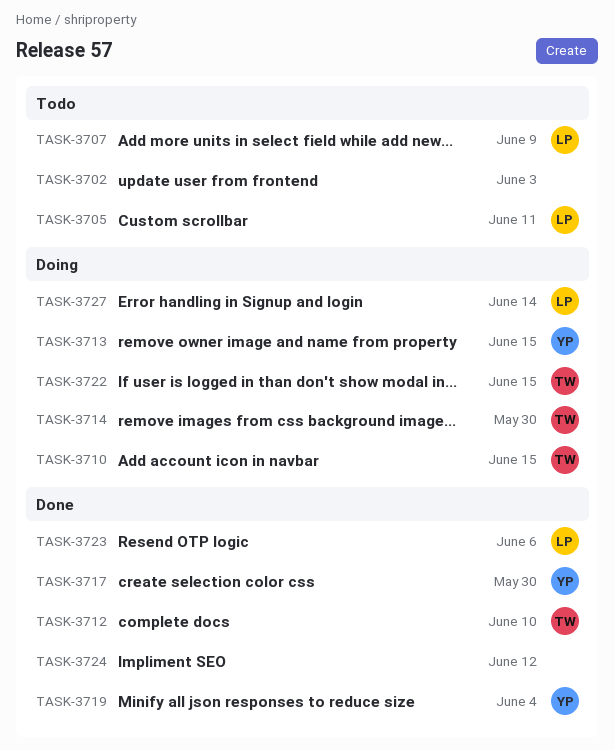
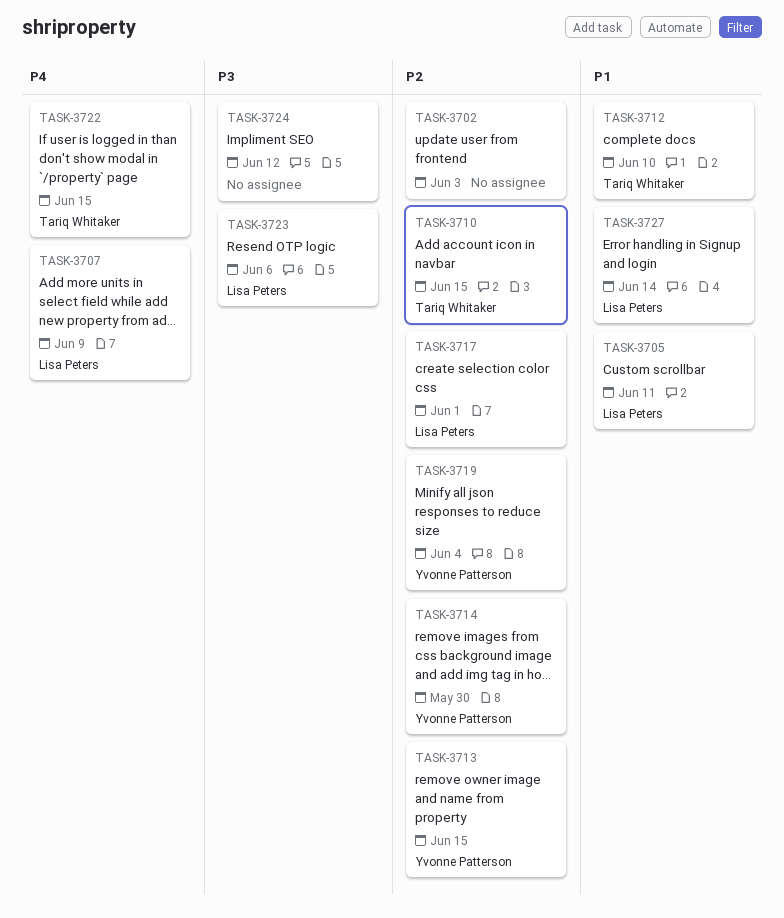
TASK-3714, owner: Tariq Whitaker -> Yvonne Patterson
TASK-3717, owner: Yvonne Patterson -> Lisa Peters
TASK-3717, due: May 30 -> Jun 1

